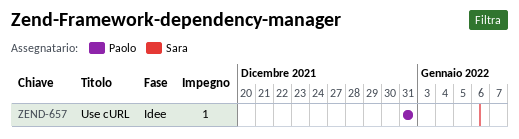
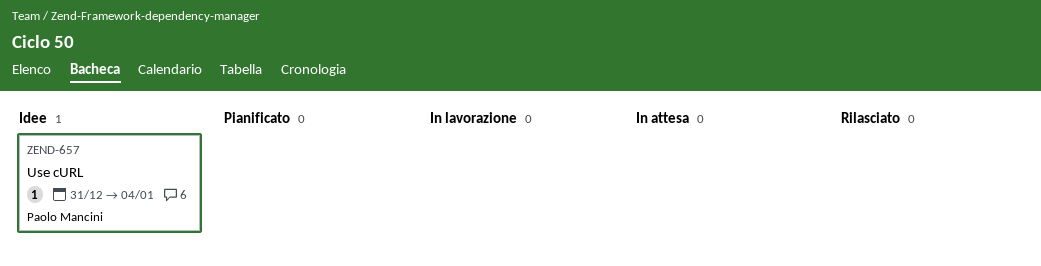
ZEND-657, due: Dec 31 -> Jan 4

